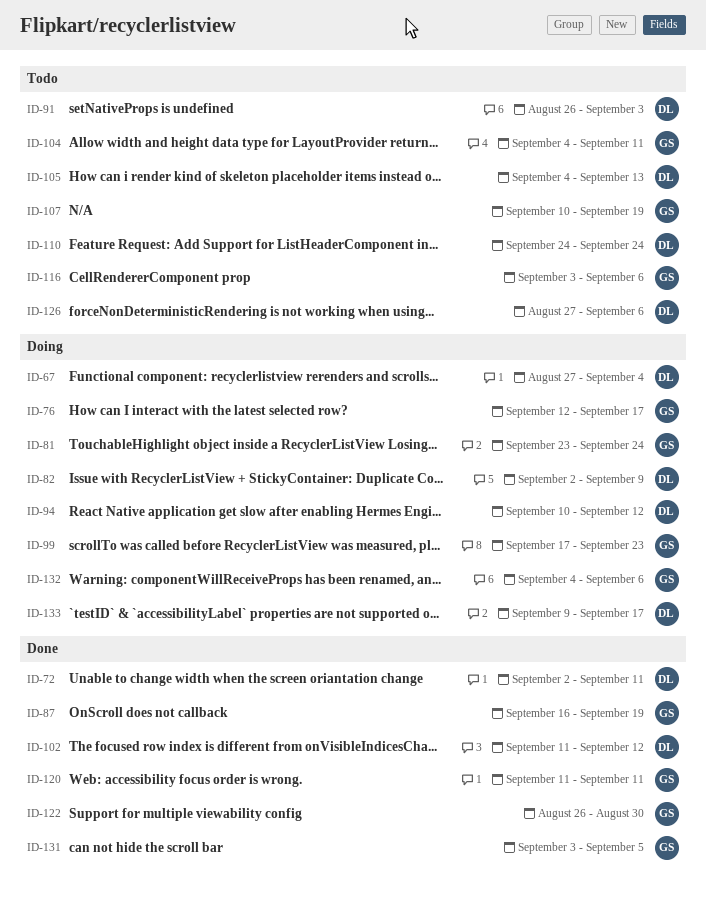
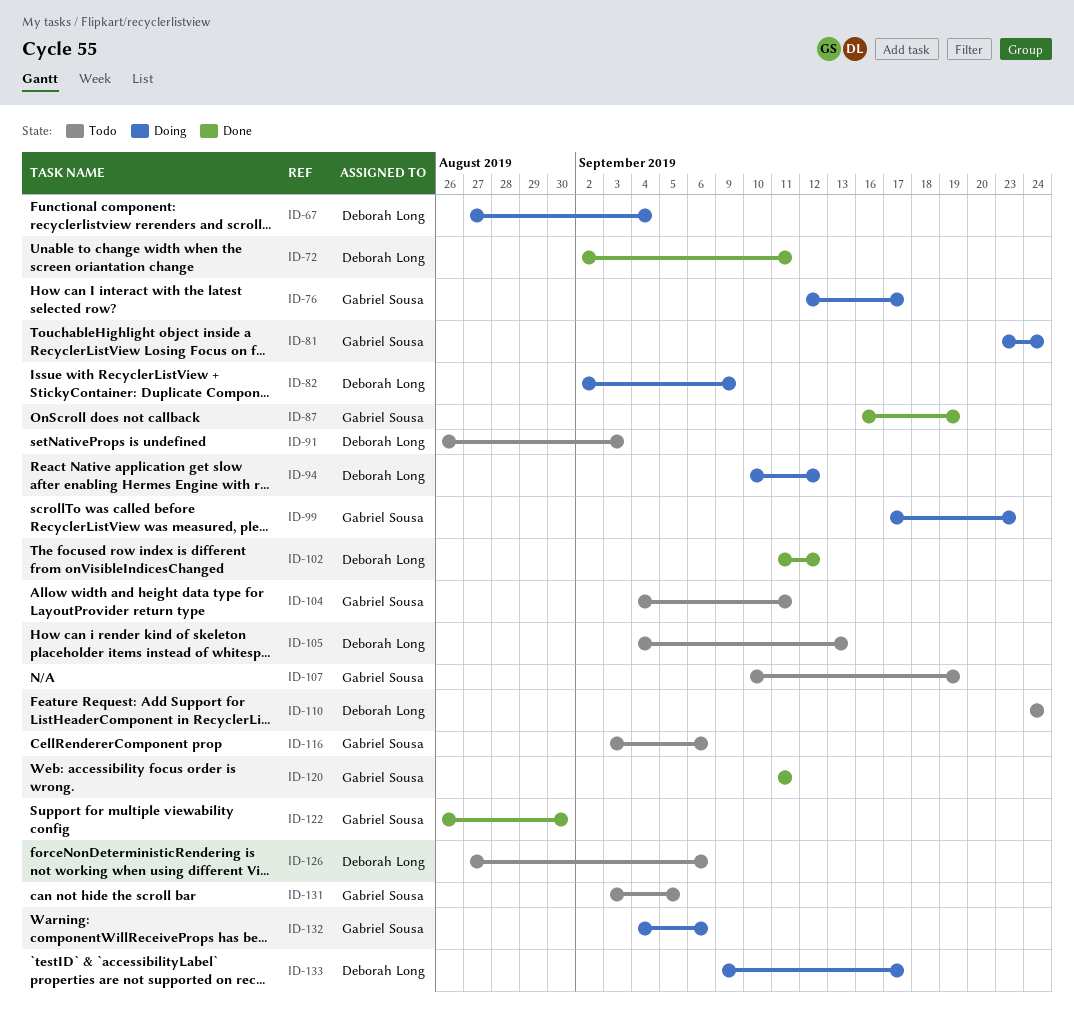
ID-131, status: Done -> Todo

